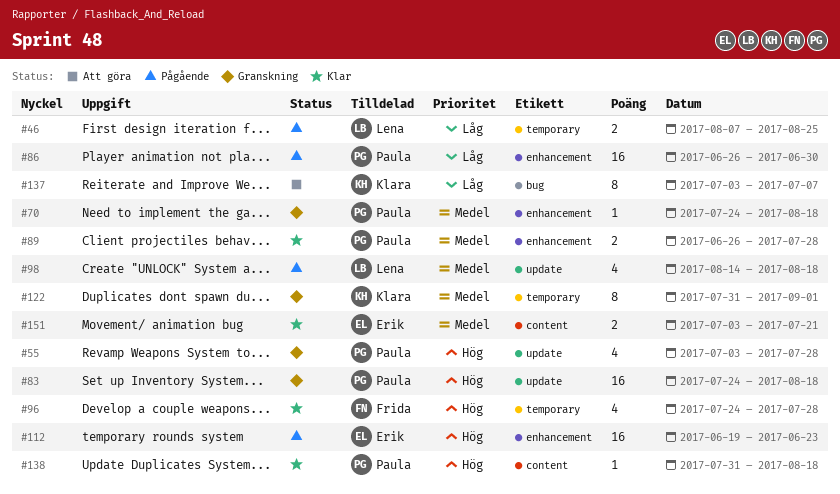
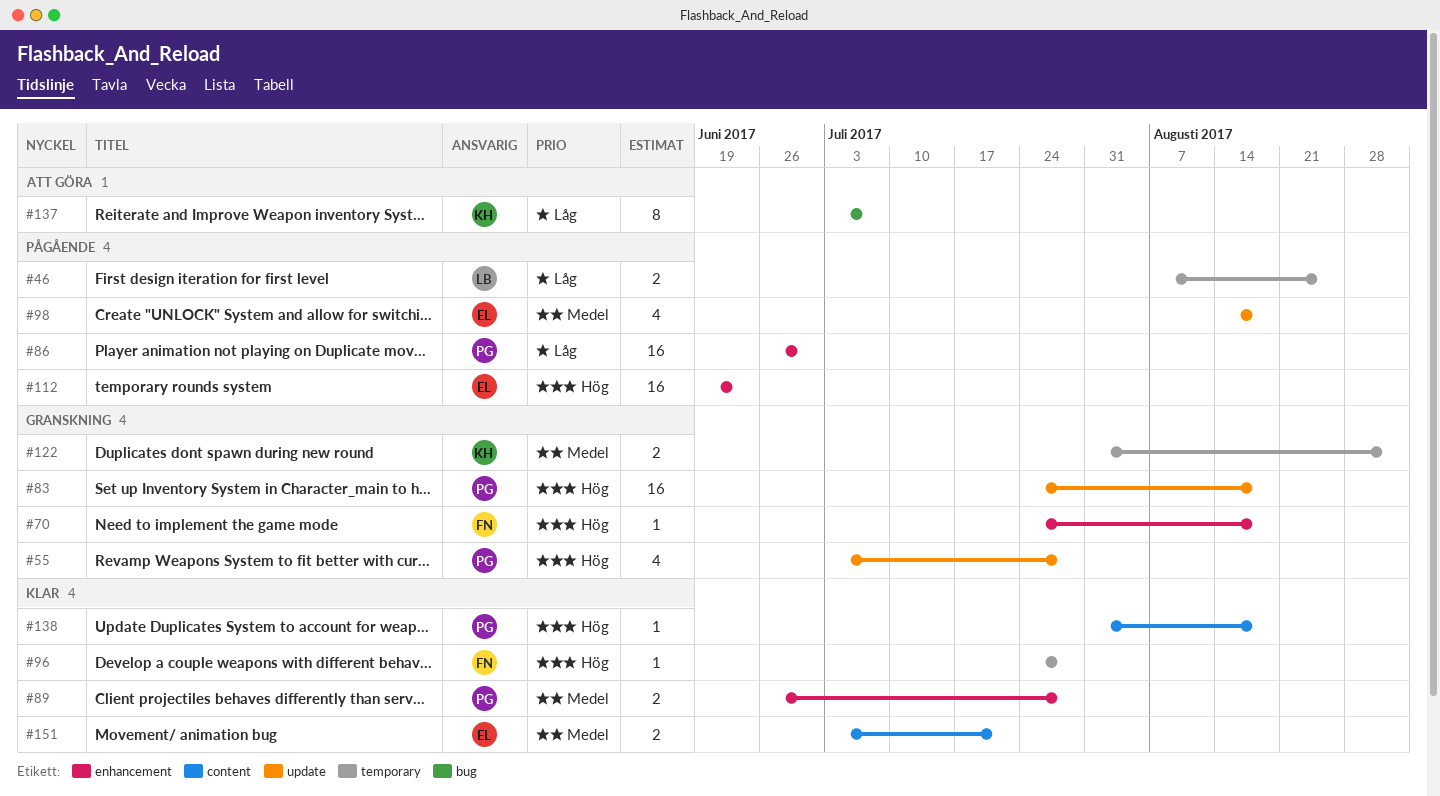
#70, owner: Paula -> Frida
#70, priority: Medel -> Hög
#96, estimate: 4 -> 1
#98, owner: Lena -> Erik
#122, estimate: 8 -> 2

